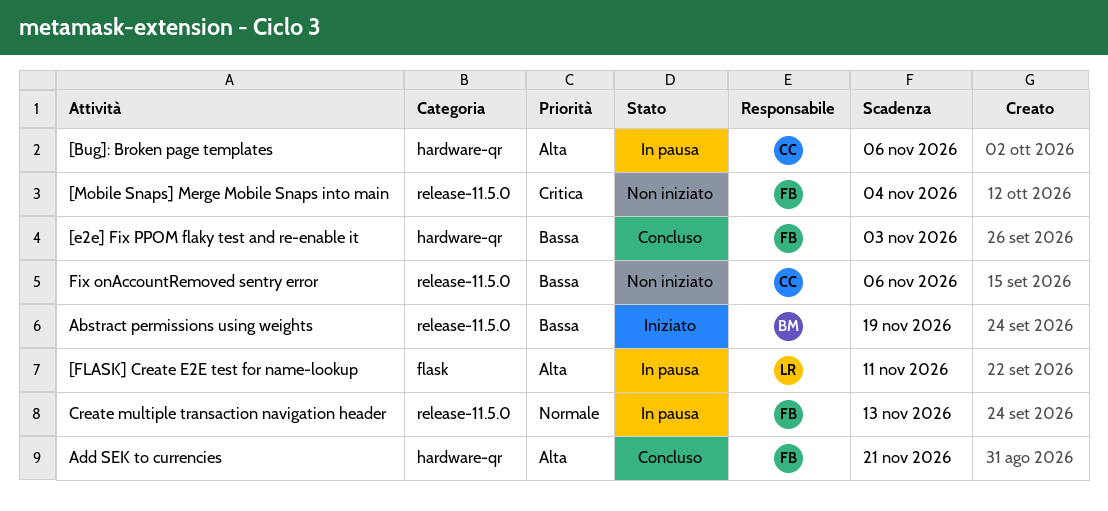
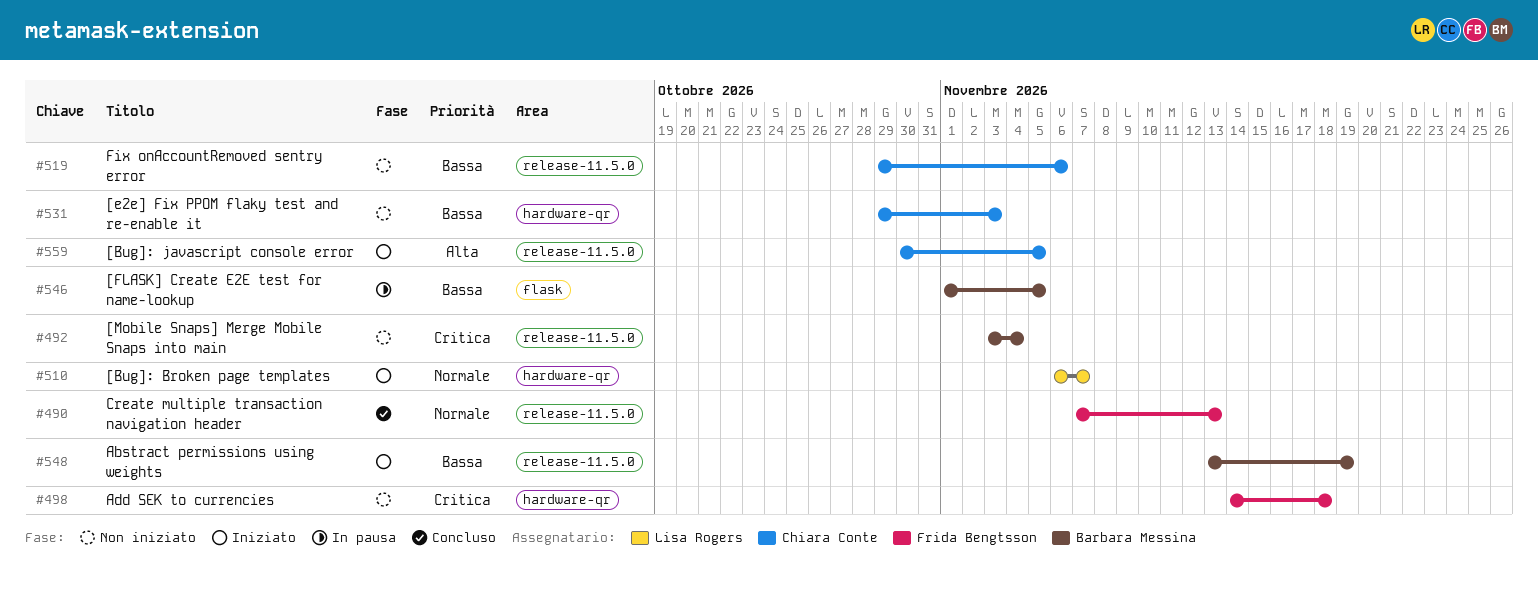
[Bug]: Broken page templates, status: In pausa -> Iniziato
[Bug]: Broken page templates, owner: Chiara Conte -> Lisa Rogers
[Bug]: Broken page templates, priority: Alta -> Normale
[Bug]: Broken page templates, due: Nov 6 -> Nov 7
[Bug]: javascript console error: none -> present
[e2e] Fix PPOM flaky test and re-enable it, status: Concluso -> Non iniziato
[e2e] Fix PPOM flaky test and re-enable it, owner: Frida Bengtsson -> Chiara Conte
[FLASK] Create E2E test for name-lookup, owner: Lisa Rogers -> Barbara Messina
[FLASK] Create E2E test for name-lookup, priority: Alta -> Bassa
[FLASK] Create E2E test for name-lookup, due: Nov 11 -> Nov 5
[Mobile Snaps] Merge Mobile Snaps into main, owner: Frida Bengtsson -> Barbara Messina
Add SEK to currencies, status: Concluso -> Non iniziato
Add SEK to currencies, priority: Alta -> Critica
Add SEK to currencies, due: Nov 21 -> Nov 18
Create multiple transaction navigation header, status: In pausa -> Concluso

